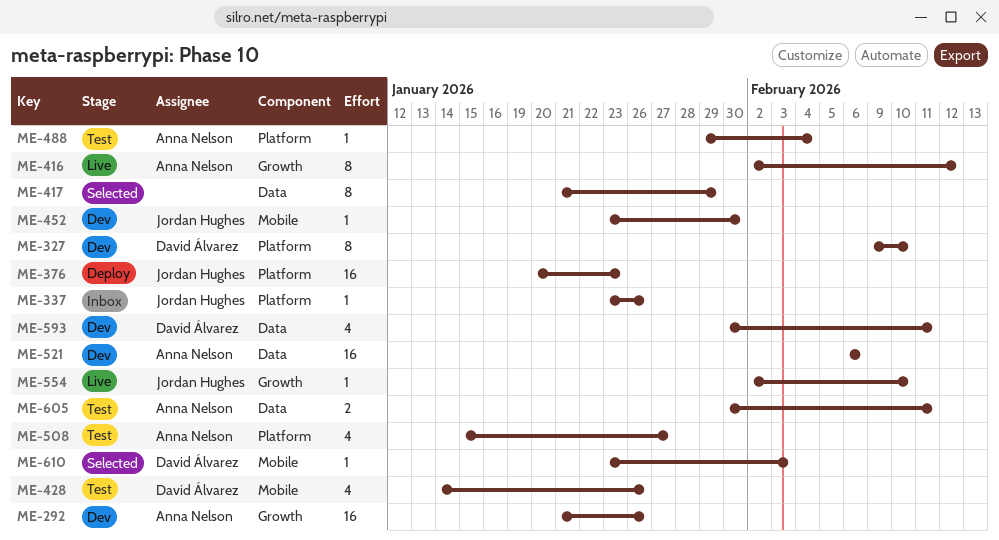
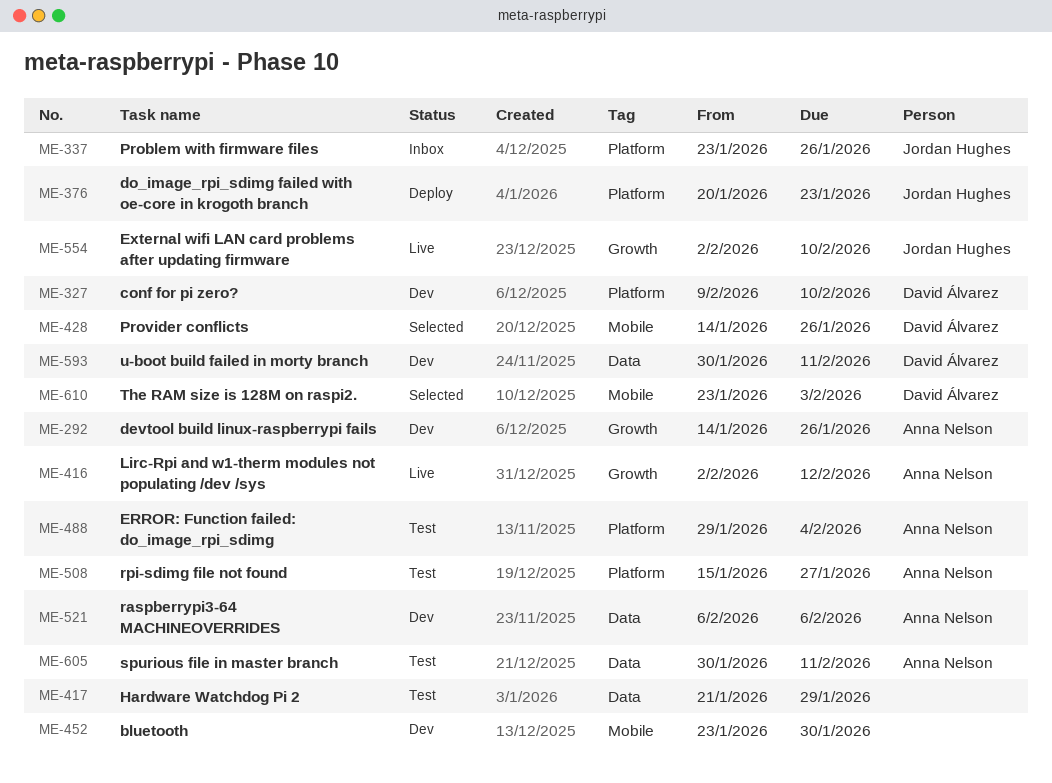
ME-292, start: Jan 21 -> Jan 14
ME-417, status: Selected -> Test
ME-428, status: Test -> Selected
ME-452, owner: Jordan Hughes -> none

